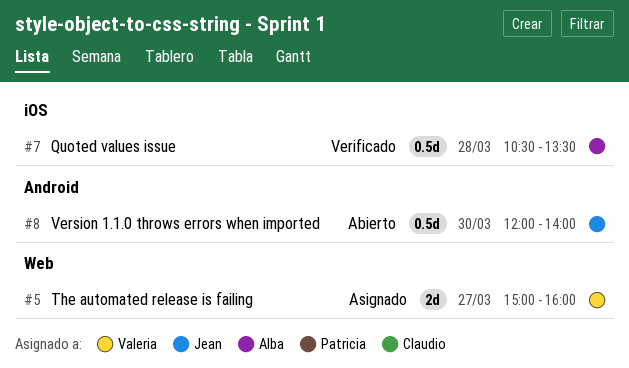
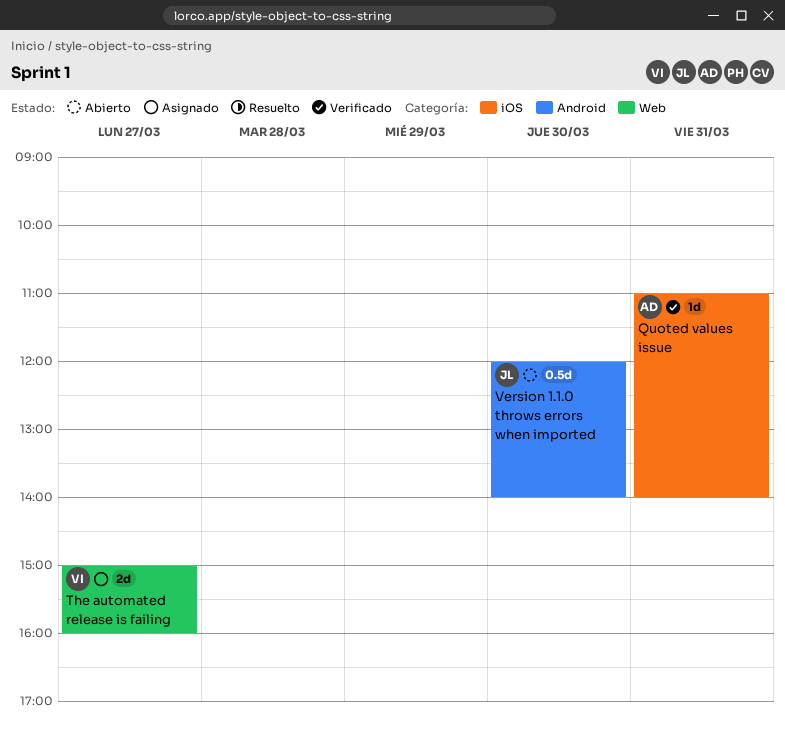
Quoted values issue, estimate: 0.5d -> 1d
Quoted values issue, day: Mar 28 -> Mar 31
Quoted values issue, begins: 10:30 -> 11:00
Quoted values issue, ends: 13:30 -> 14:00

